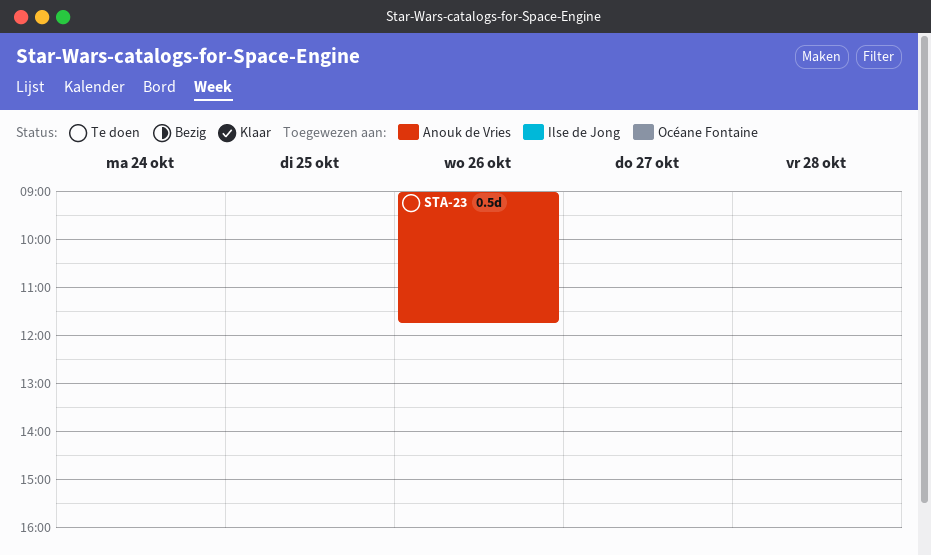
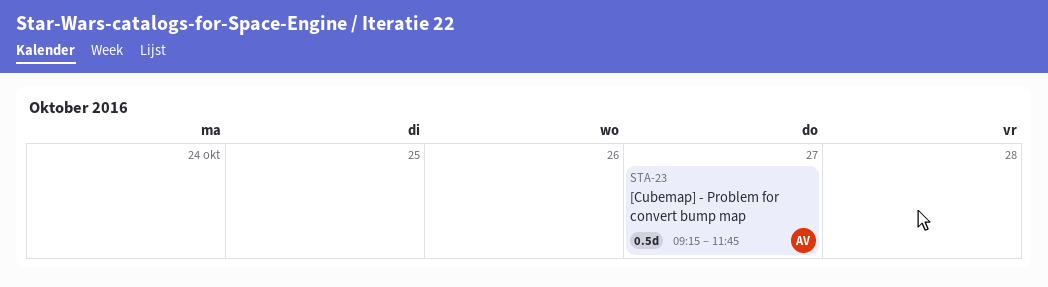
STA-23, day: Oct 26 -> Oct 27
STA-23, begins: 09:00 -> 09:15

